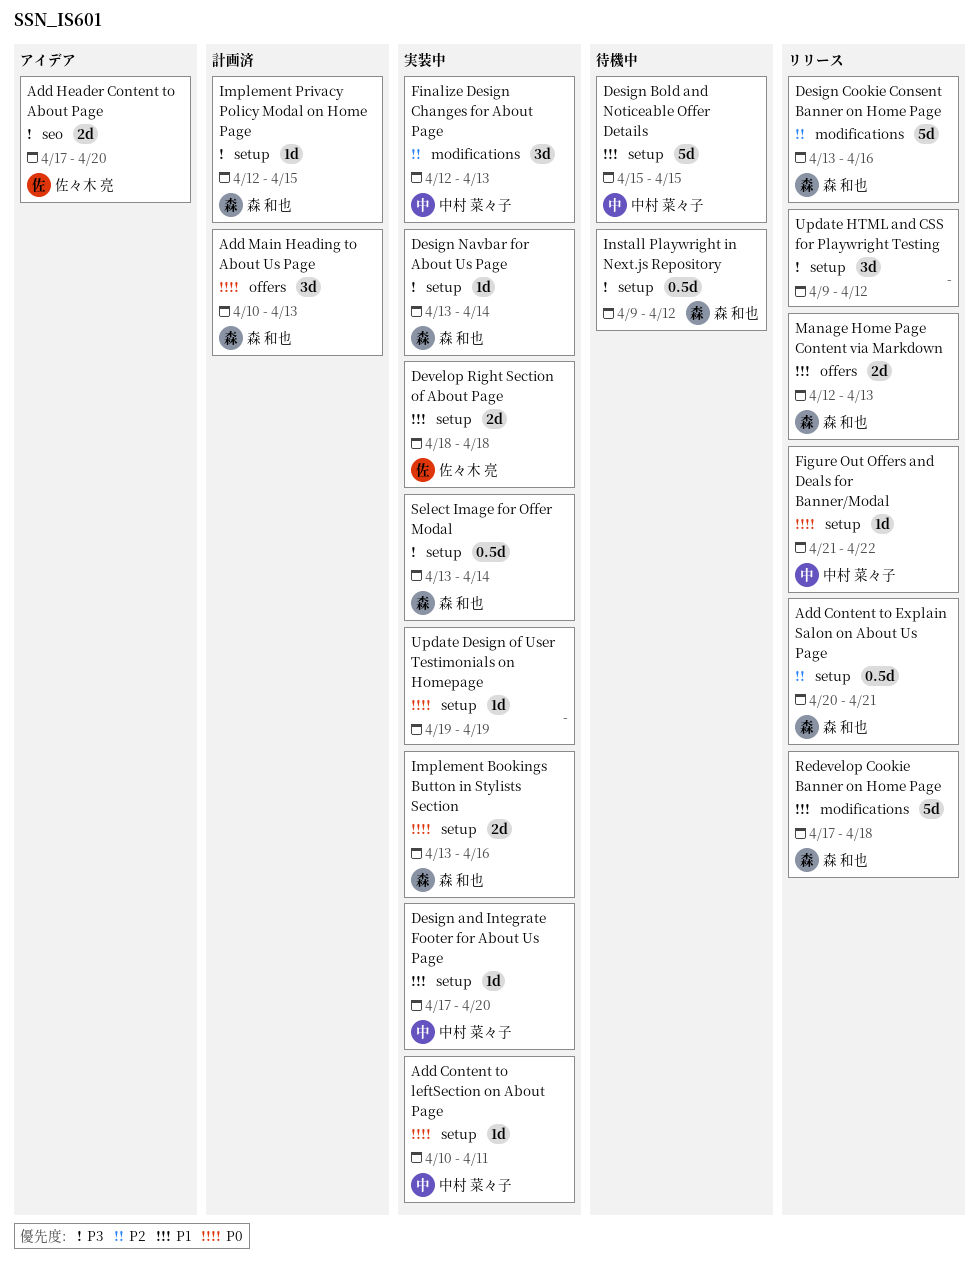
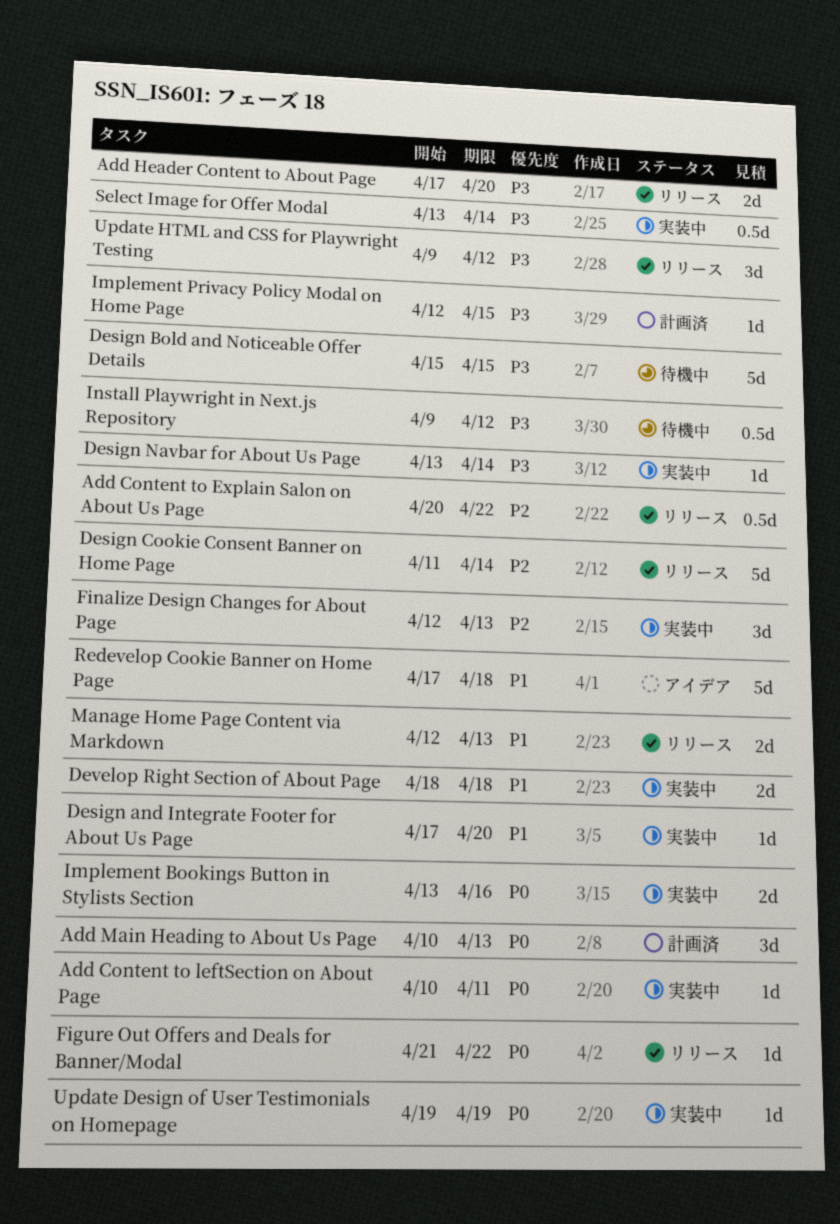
Add Content to Explain Salon on About Us Page, due: Apr 21 -> Apr 22
Add Header Content to About Page, status: アイデア -> リリース
Design Bold and Noticeable Offer Details, priority: P1 -> P3
Design Cookie Consent Banner on Home Page, start: Apr 13 -> Apr 11
Design Cookie Consent Banner on Home Page, due: Apr 16 -> Apr 14
Redevelop Cookie Banner on Home Page, status: リリース -> アイデア

